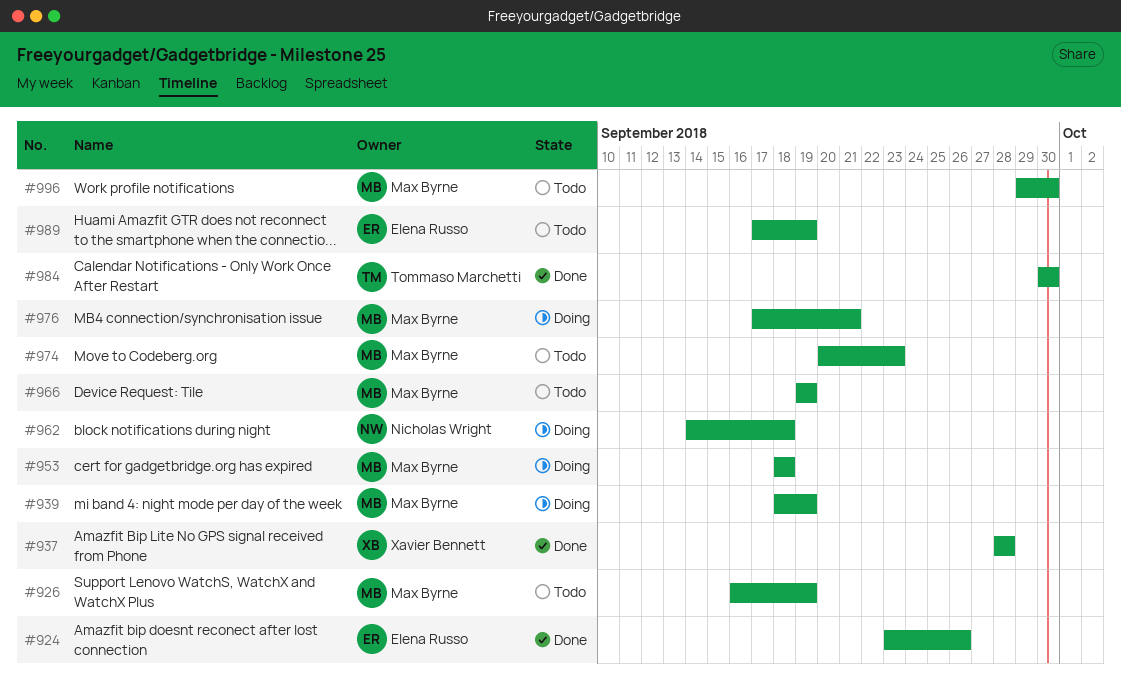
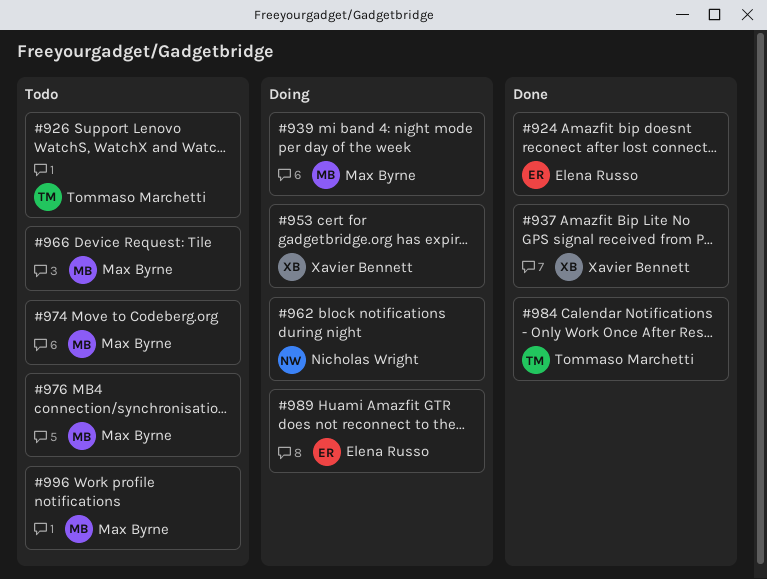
#926, owner: Max Byrne -> Tommaso Marchetti
#953, owner: Max Byrne -> Xavier Bennett
#976, status: Doing -> Todo
#989, status: Todo -> Doing

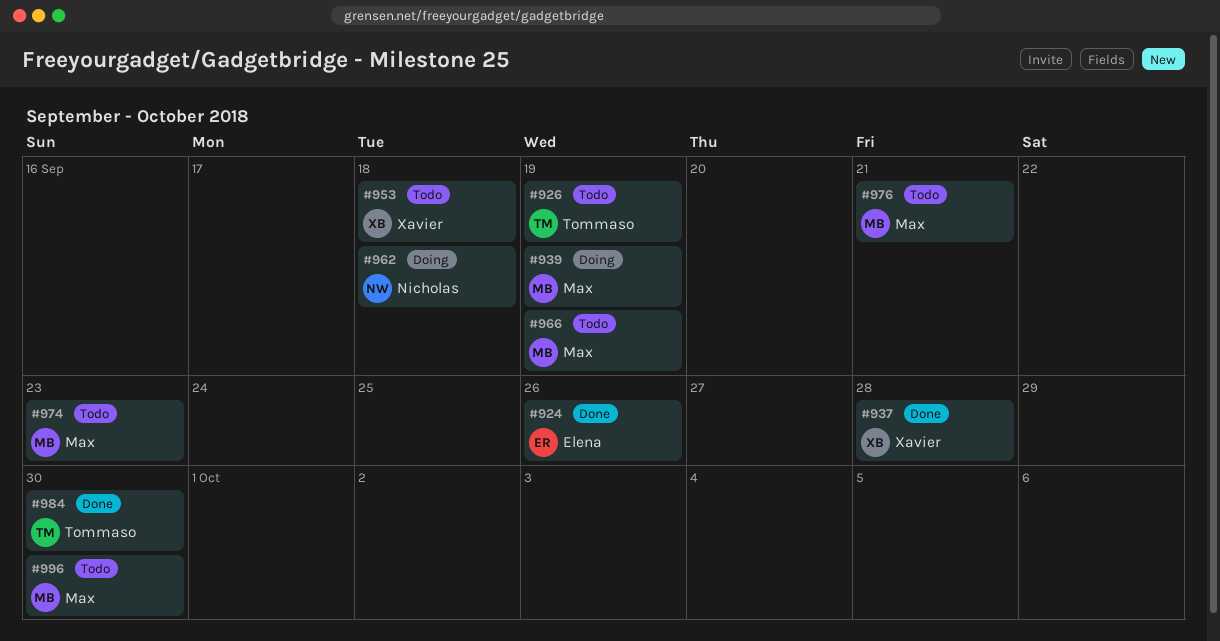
#953, status: Doing -> Todo
#989: present -> none

